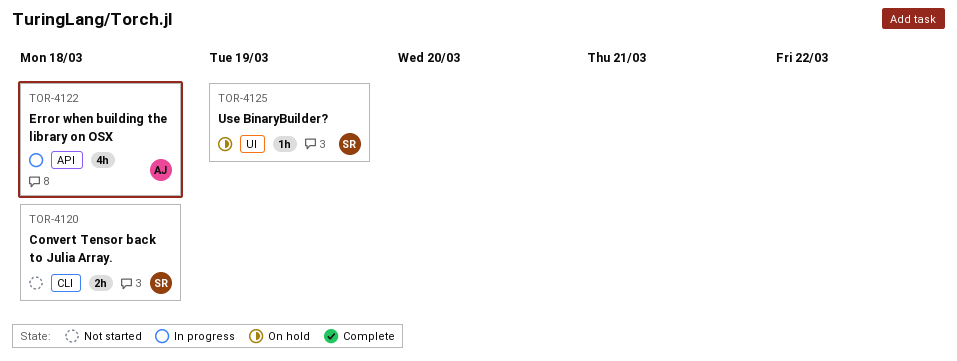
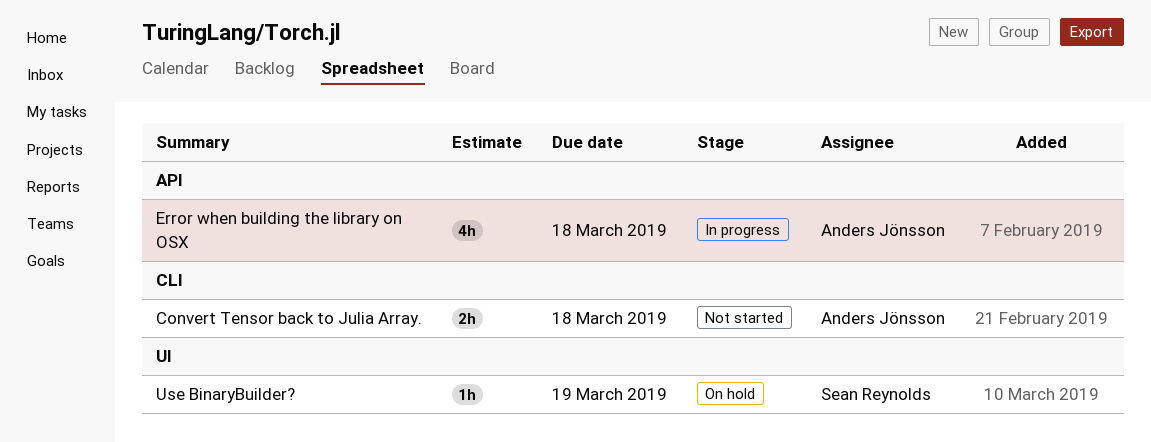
Convert Tensor back to Julia Array., owner: Sean Reynolds -> Anders Jönsson

